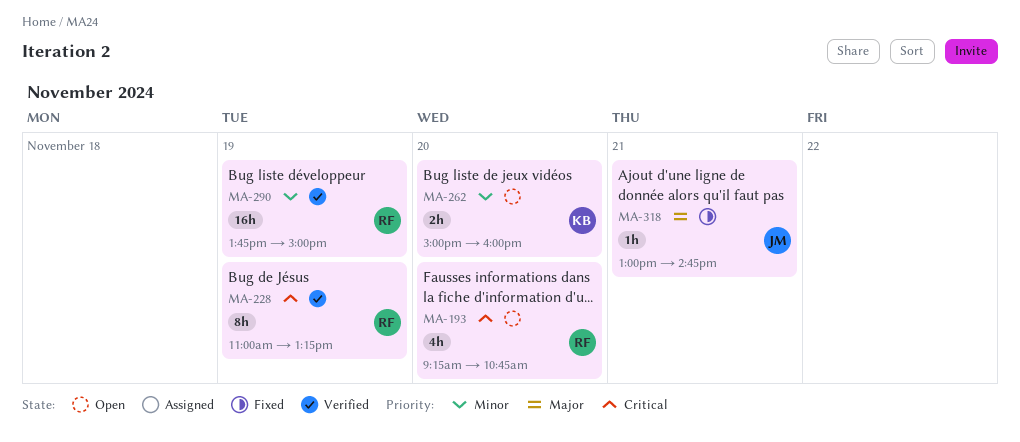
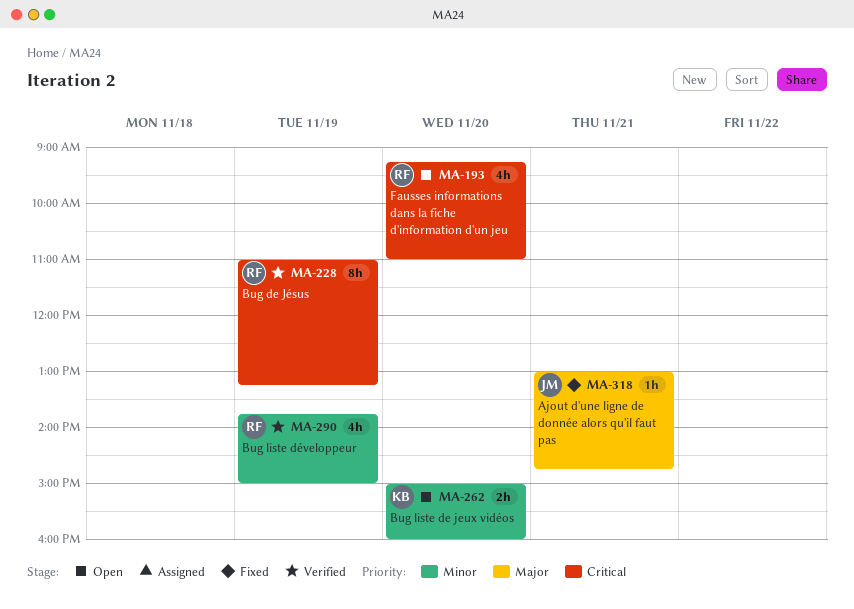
MA-193, ends: 10:45 -> 11:00
MA-290, estimate: 16h -> 4h

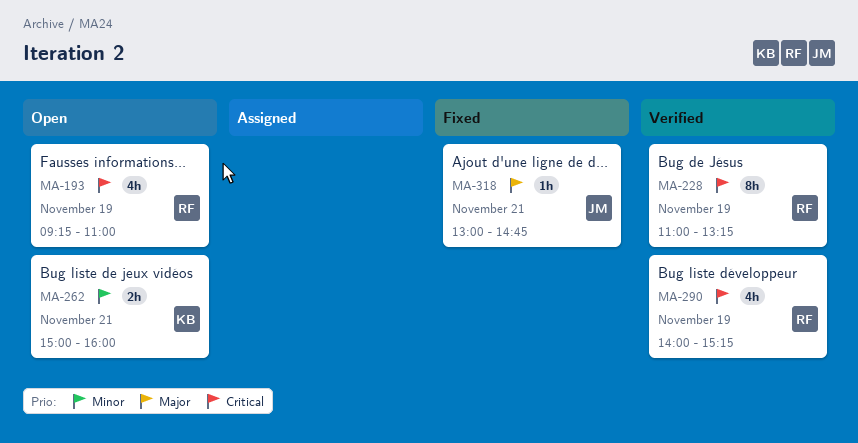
MA-193, day: Nov 20 -> Nov 19
MA-262, day: Nov 20 -> Nov 21
MA-290, priority: Minor -> Critical
MA-290, begins: 13:45 -> 14:00
MA-290, ends: 15:00 -> 15:15

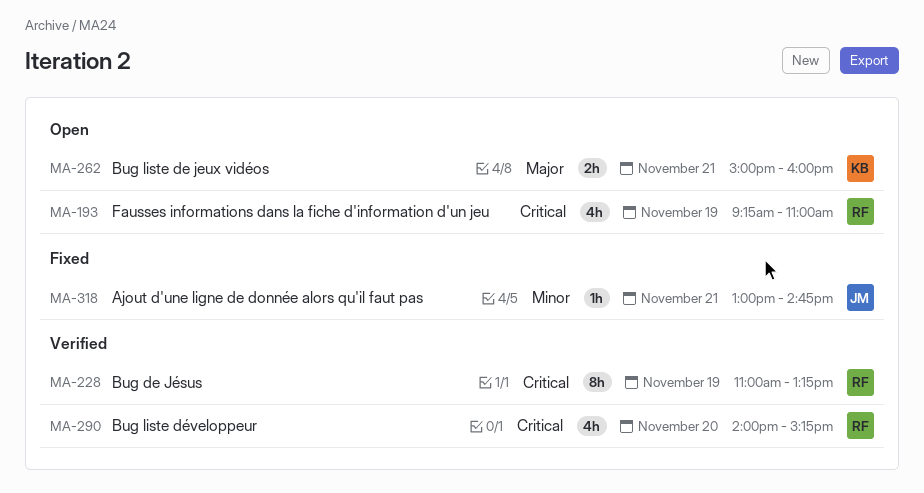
MA-262, priority: Minor -> Major
MA-290, day: Nov 19 -> Nov 20
MA-318, priority: Major -> Minor

